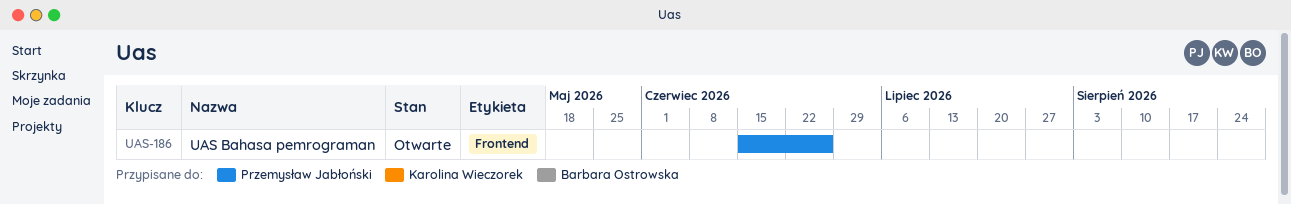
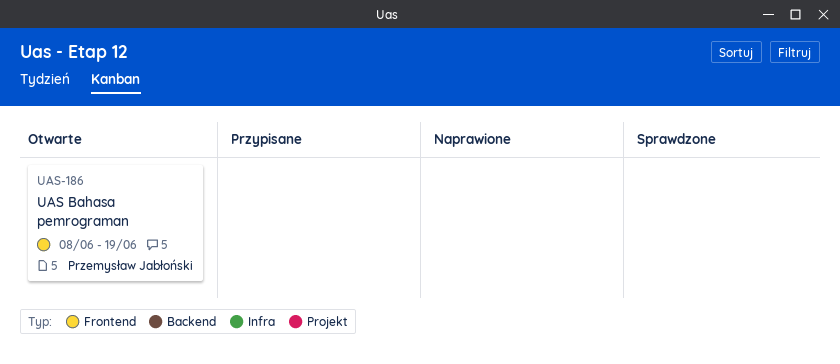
UAS-186, start: Jun 15 -> Jun 8
UAS-186, due: Jun 26 -> Jun 19

